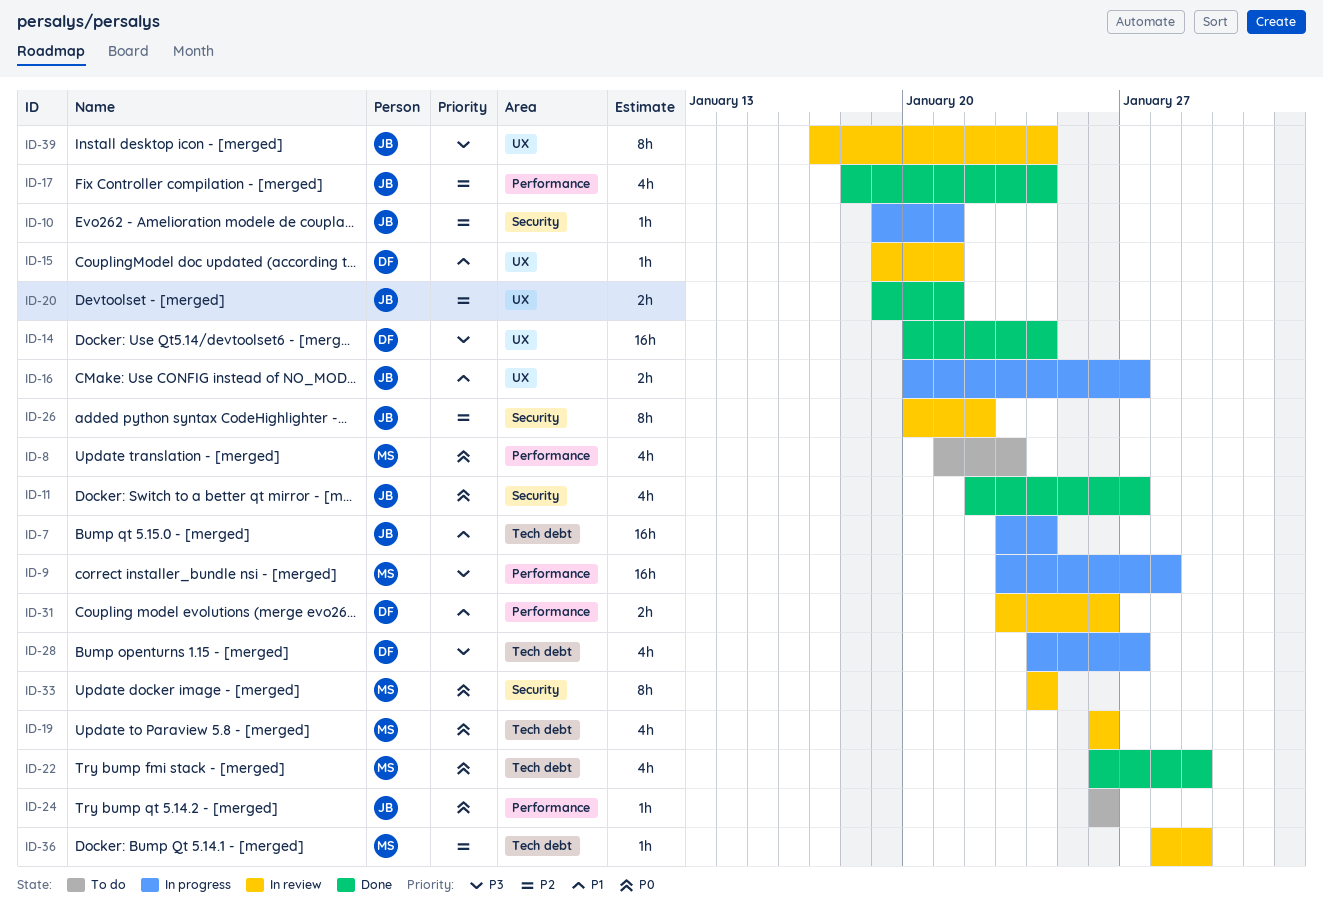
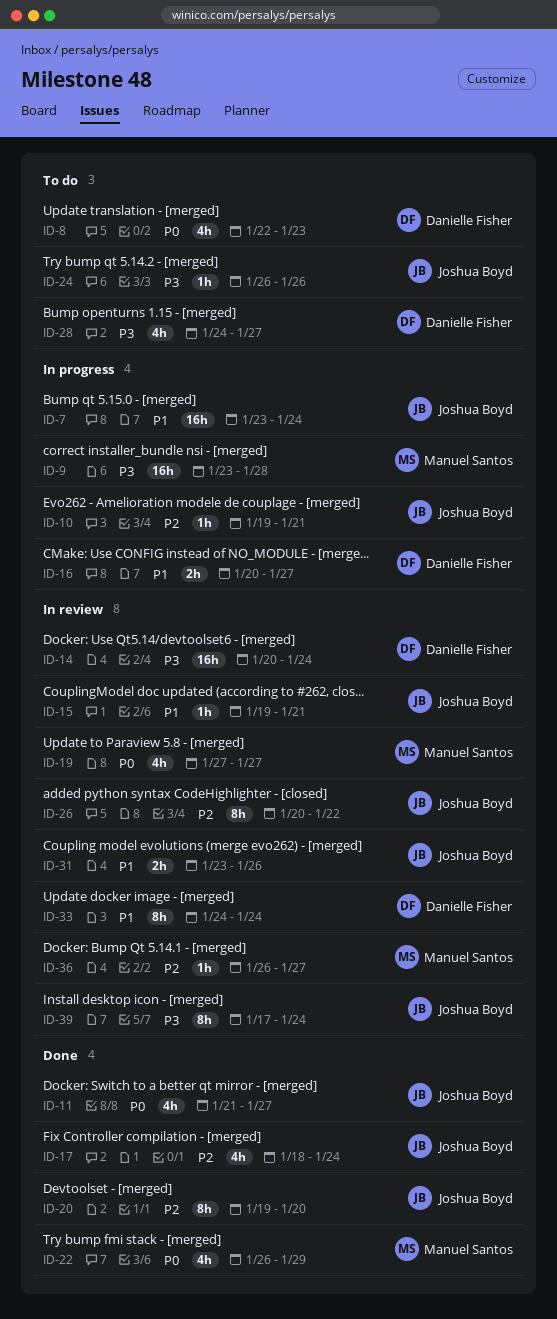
ID-8, owner: Manuel Santos -> Danielle Fisher
ID-8, start: Jan 21 -> Jan 22
ID-11, start: Jan 22 -> Jan 21
ID-14, status: Done -> In review
ID-15, owner: Danielle Fisher -> Joshua Boyd
ID-16, owner: Joshua Boyd -> Danielle Fisher
ID-19, start: Jan 26 -> Jan 27
ID-19, due: Jan 26 -> Jan 27
ID-20, estimate: 2h -> 8h
ID-20, due: Jan 21 -> Jan 20
ID-24, priority: P0 -> P3
ID-28, status: In progress -> To do
ID-31, owner: Danielle Fisher -> Joshua Boyd
ID-33, owner: Manuel Santos -> Danielle Fisher
ID-33, priority: P0 -> P1
ID-36, start: Jan 28 -> Jan 26
ID-36, due: Jan 29 -> Jan 27

